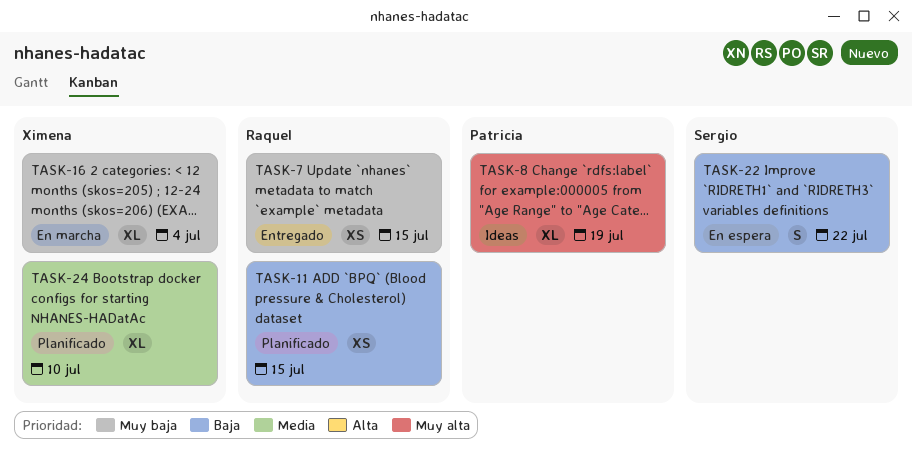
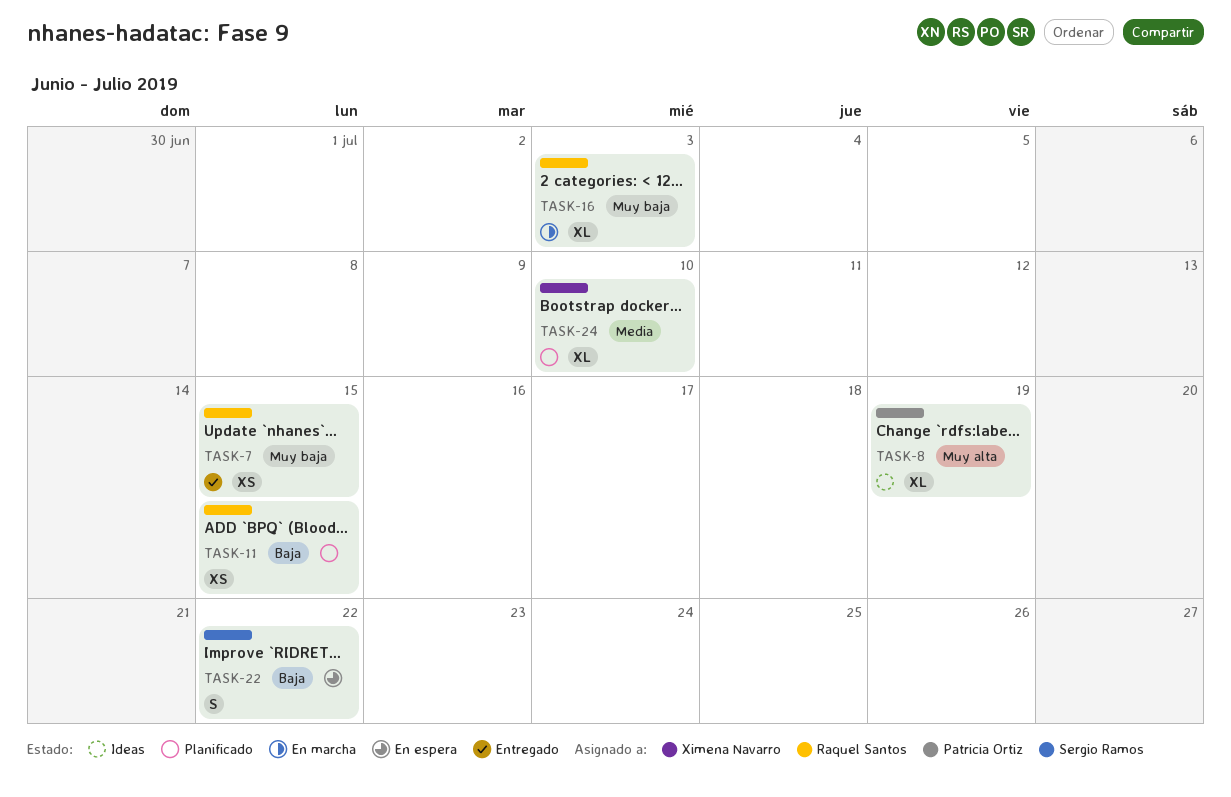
TASK-16, owner: Ximena Navarro -> Raquel Santos
TASK-16, due: Jul 4 -> Jul 3

